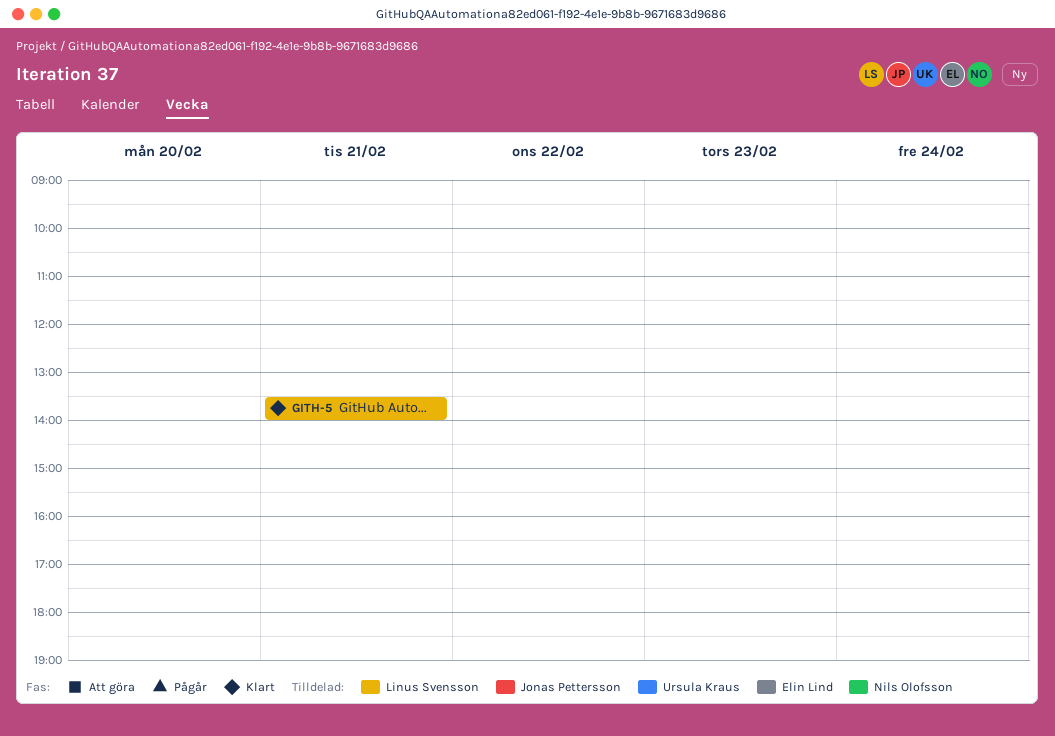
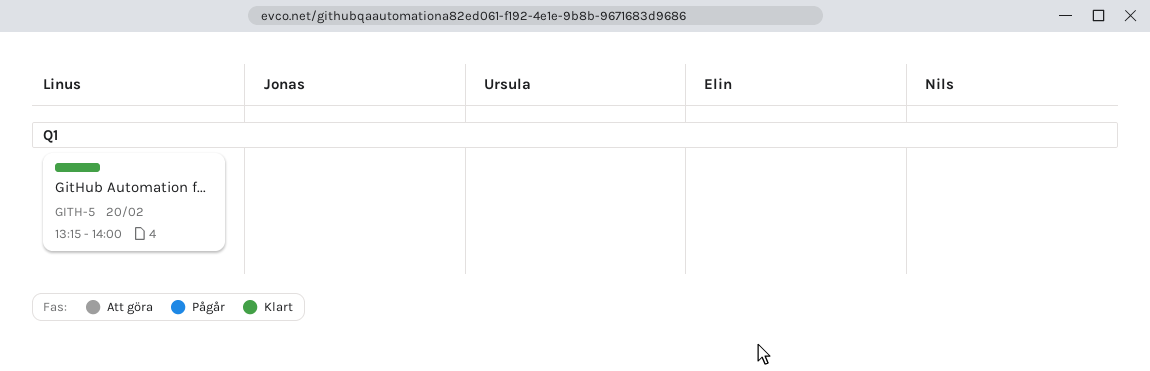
GITH-5, day: Feb 21 -> Feb 20
GITH-5, begins: 13:30 -> 13:15

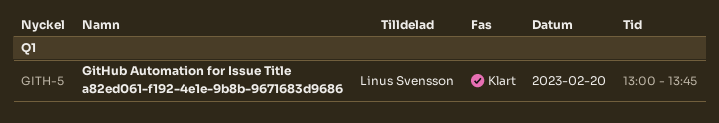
GITH-5, begins: 13:15 -> 13:00
GITH-5, ends: 14:00 -> 13:45

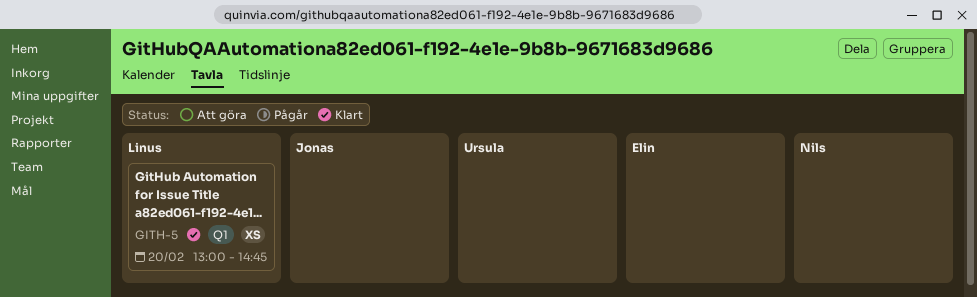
GITH-5, ends: 13:45 -> 14:45

